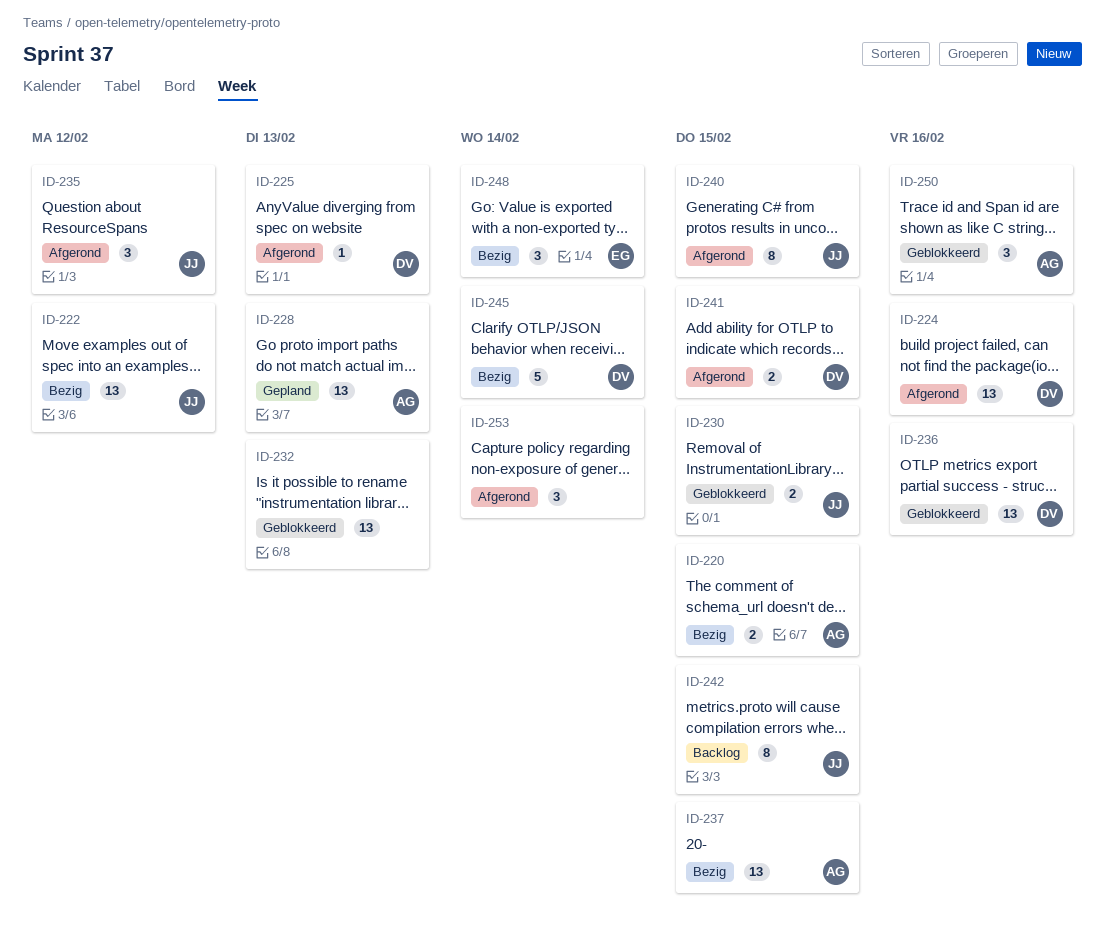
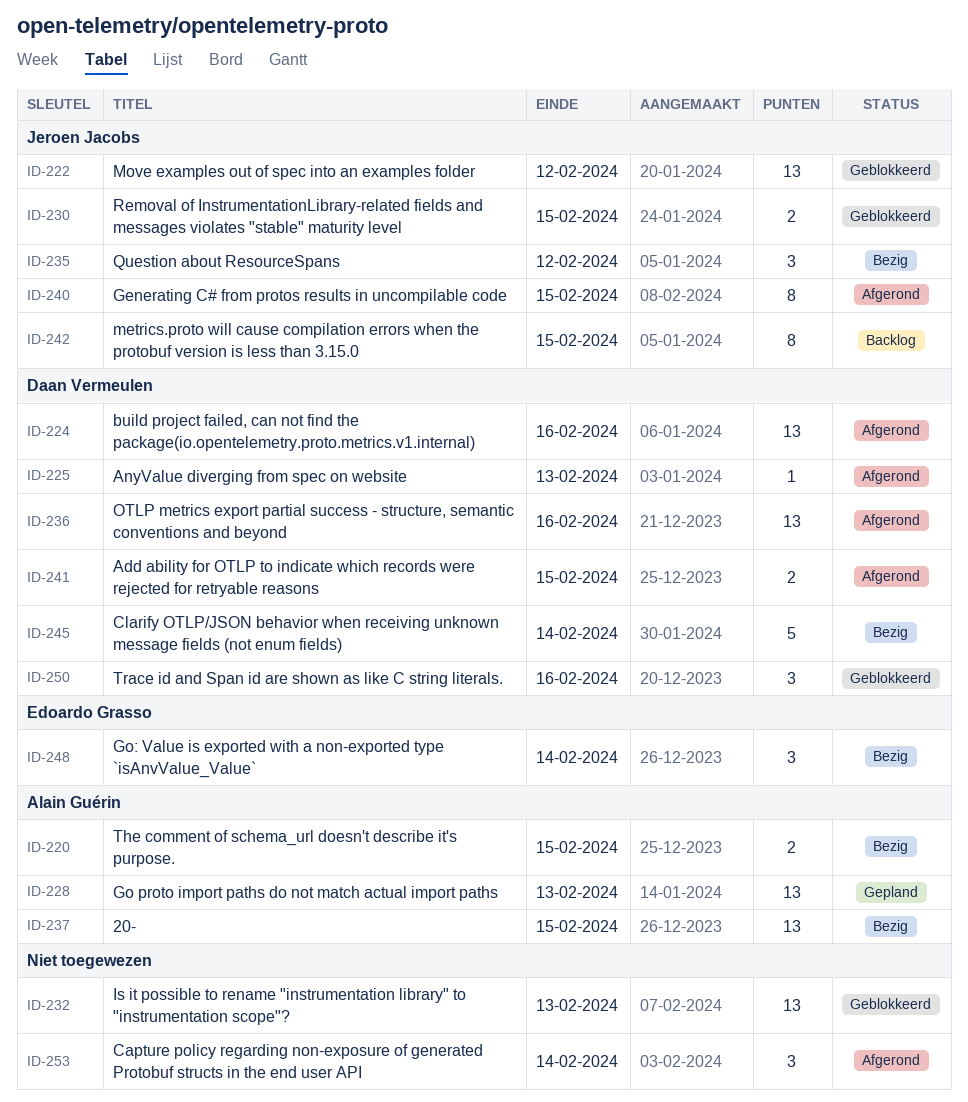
ID-222, status: Bezig -> Geblokkeerd
ID-235, status: Afgerond -> Bezig
ID-236, status: Geblokkeerd -> Afgerond
ID-250, owner: Alain Guérin -> Daan Vermeulen

